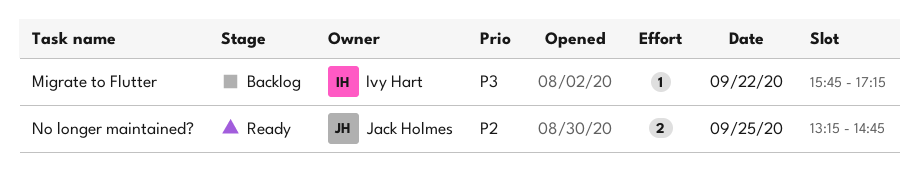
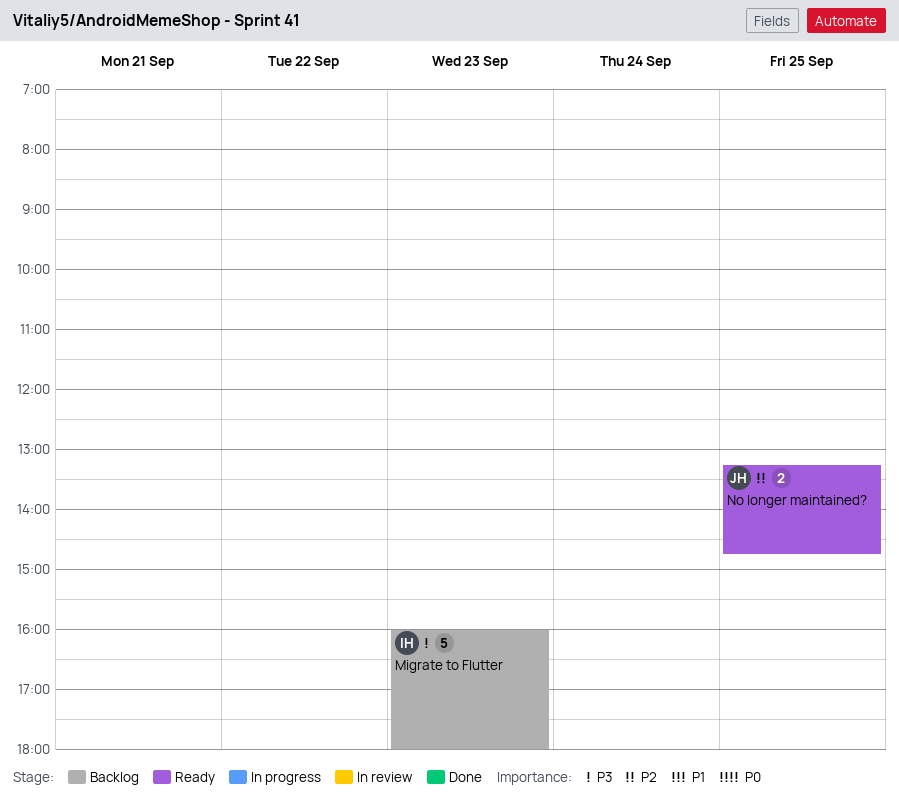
Migrate to Flutter, estimate: 1 -> 5
Migrate to Flutter, day: Sep 22 -> Sep 23
Migrate to Flutter, begins: 15:45 -> 16:00
Migrate to Flutter, ends: 17:15 -> 18:00

